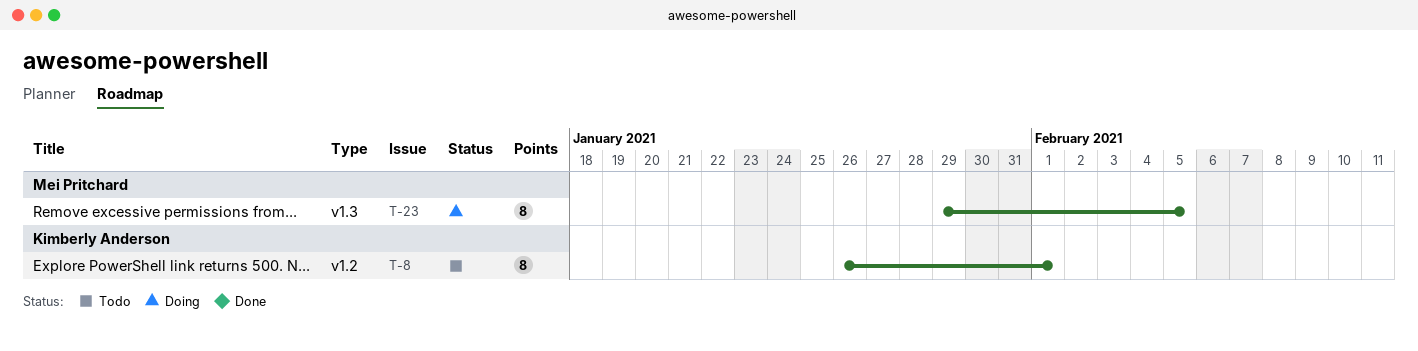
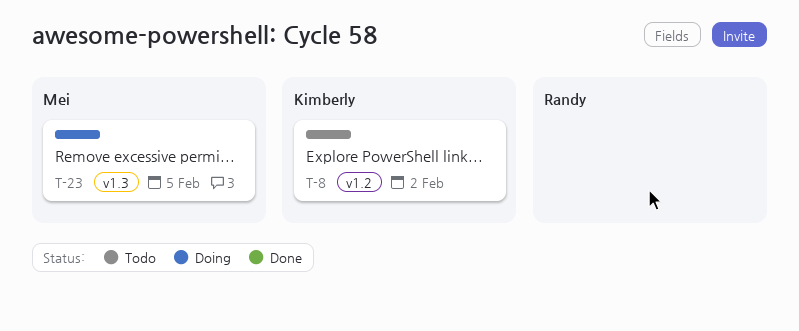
T-8, due: Feb 1 -> Feb 2

